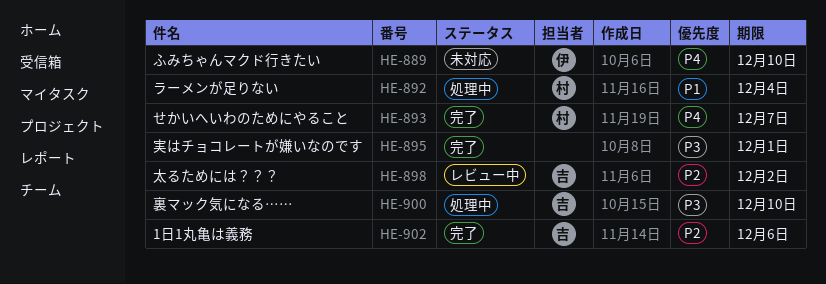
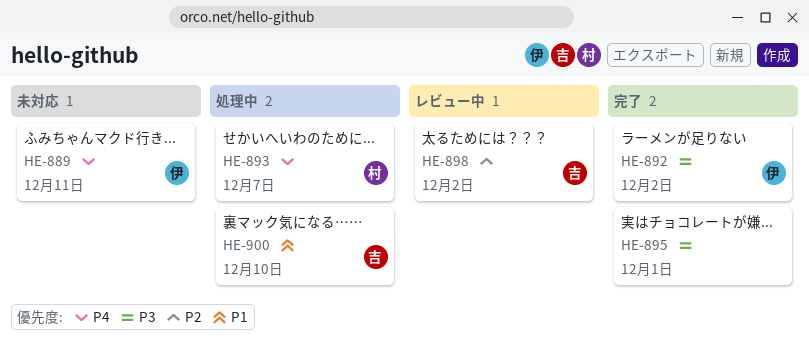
HE-889, due: Dec 10 -> Dec 11
HE-892, status: 処理中 -> 完了
HE-892, owner: 村 -> 伊
HE-892, priority: P1 -> P3
HE-892, due: Dec 4 -> Dec 2
HE-893, status: 完了 -> 処理中
HE-900, priority: P3 -> P1
HE-902: present -> none

